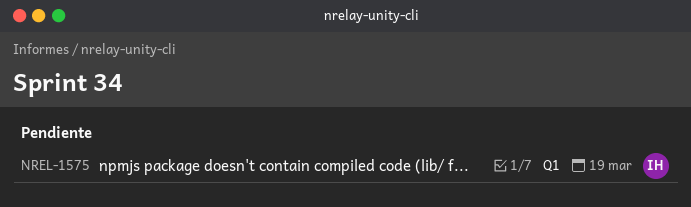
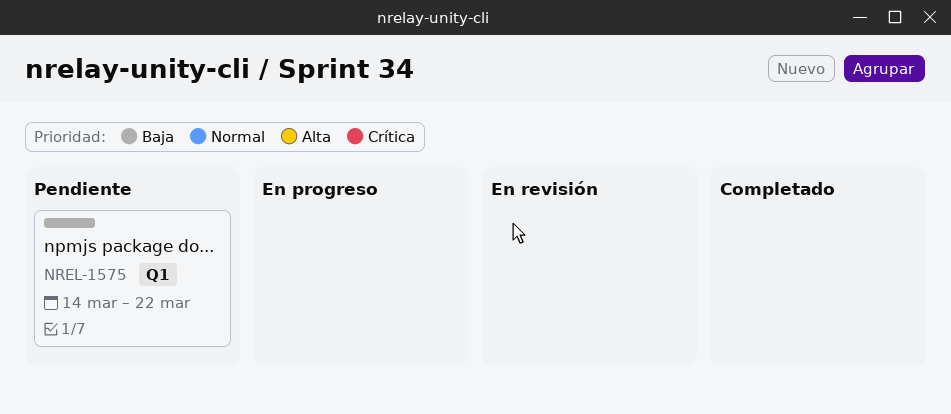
NREL-1575, due: Mar 19 -> Mar 22

